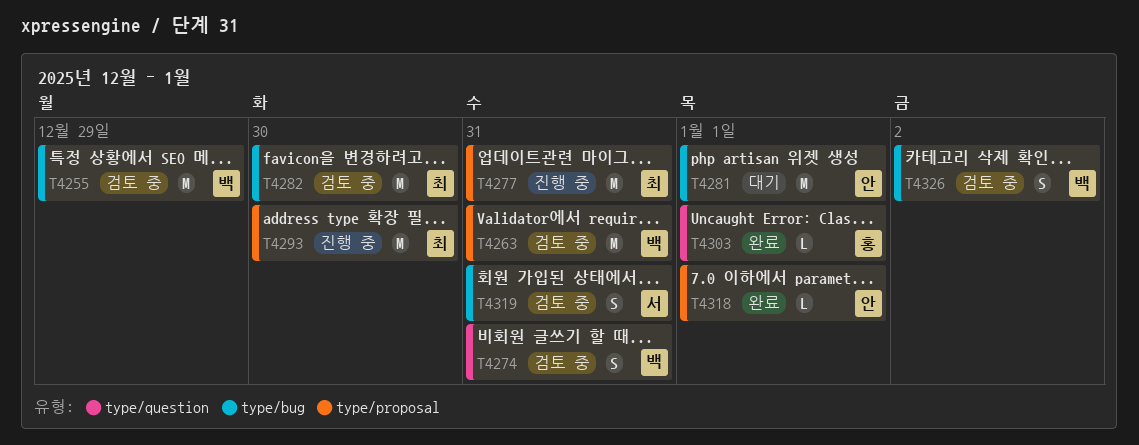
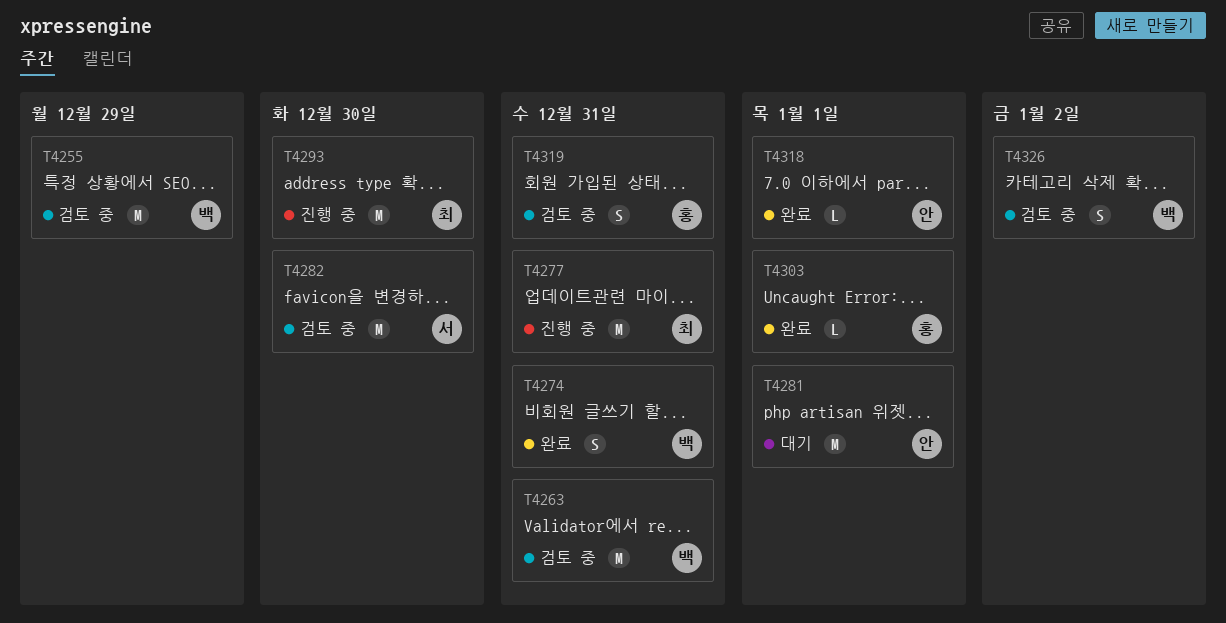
T4274, status: 검토 중 -> 완료
T4282, owner: 최 -> 서
T4319, owner: 서 -> 홍

